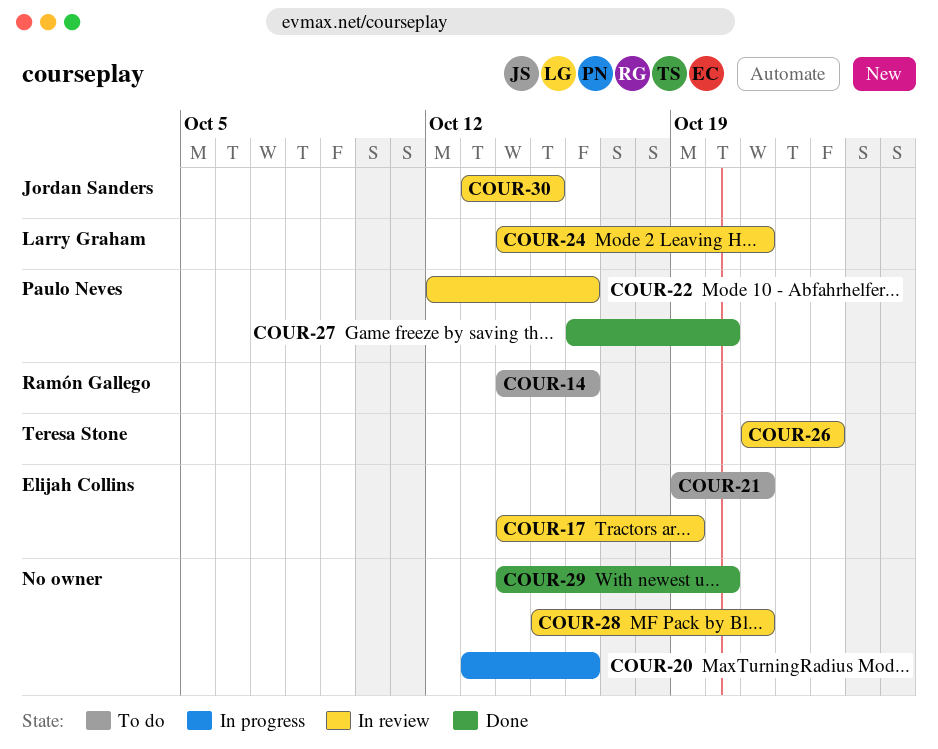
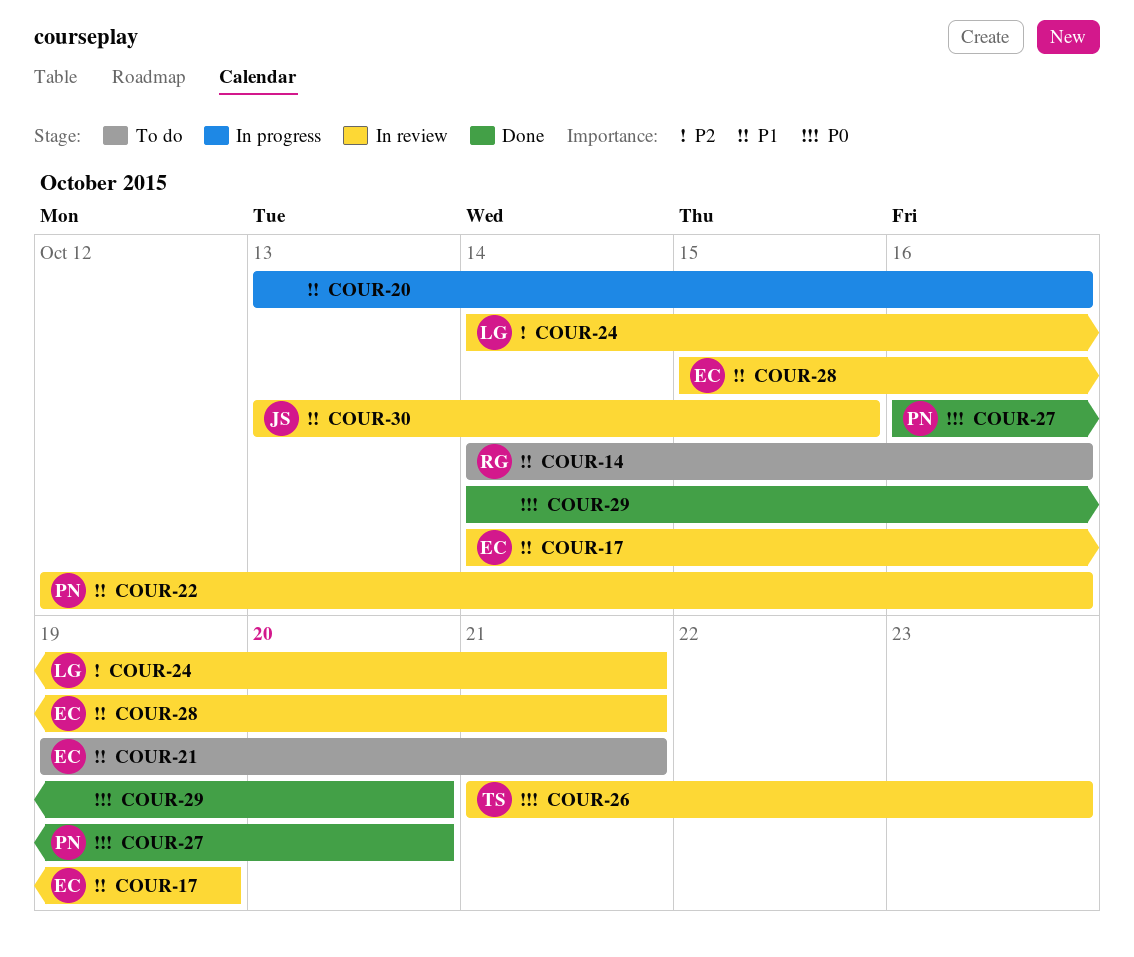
COUR-28, owner: none -> Elijah Collins

